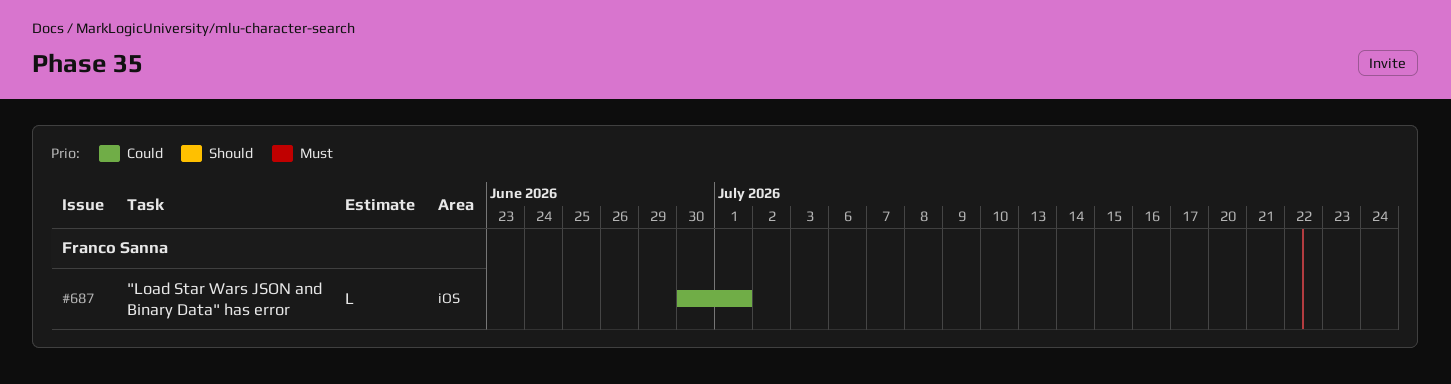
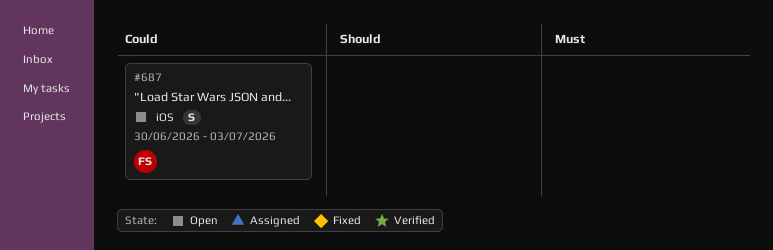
#687, estimate: L -> S
#687, due: Jul 1 -> Jul 3

